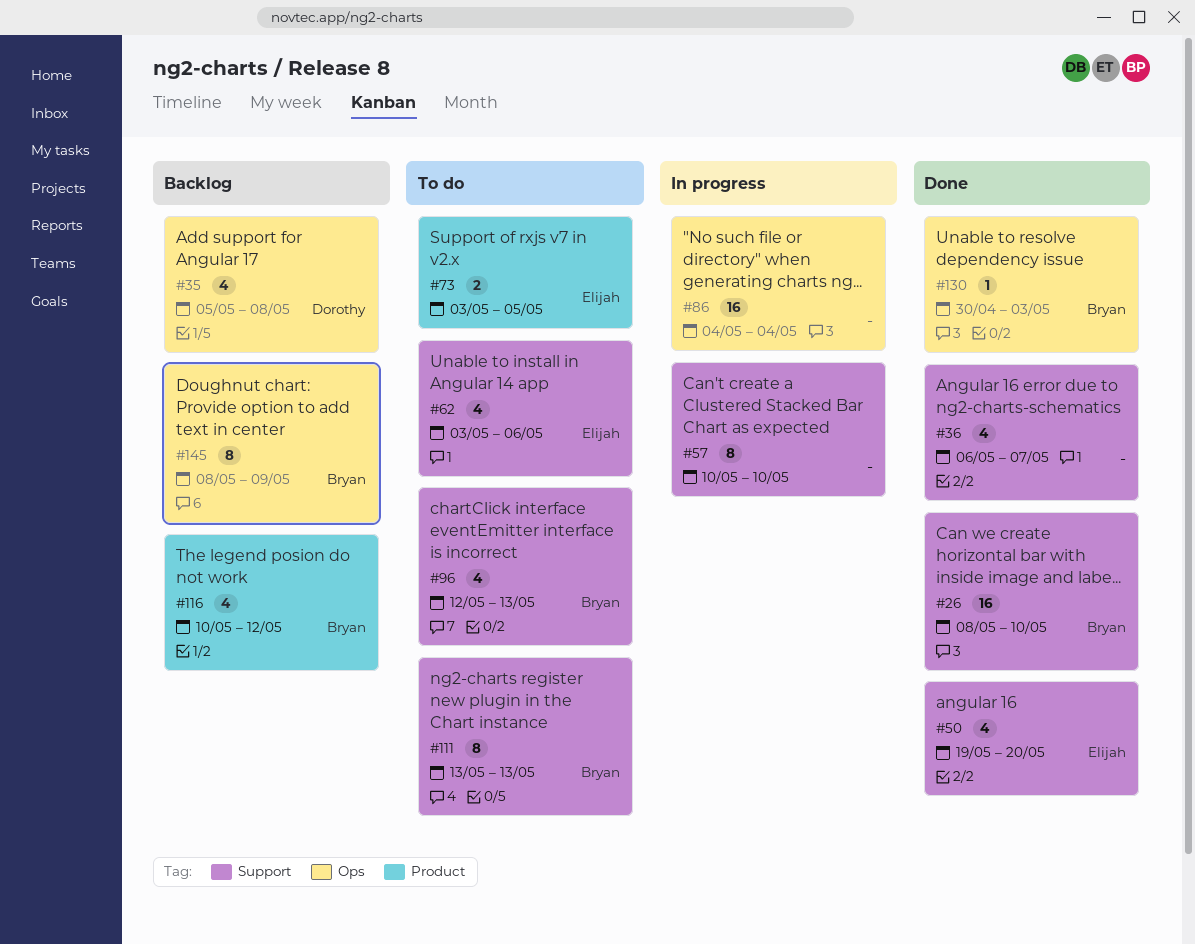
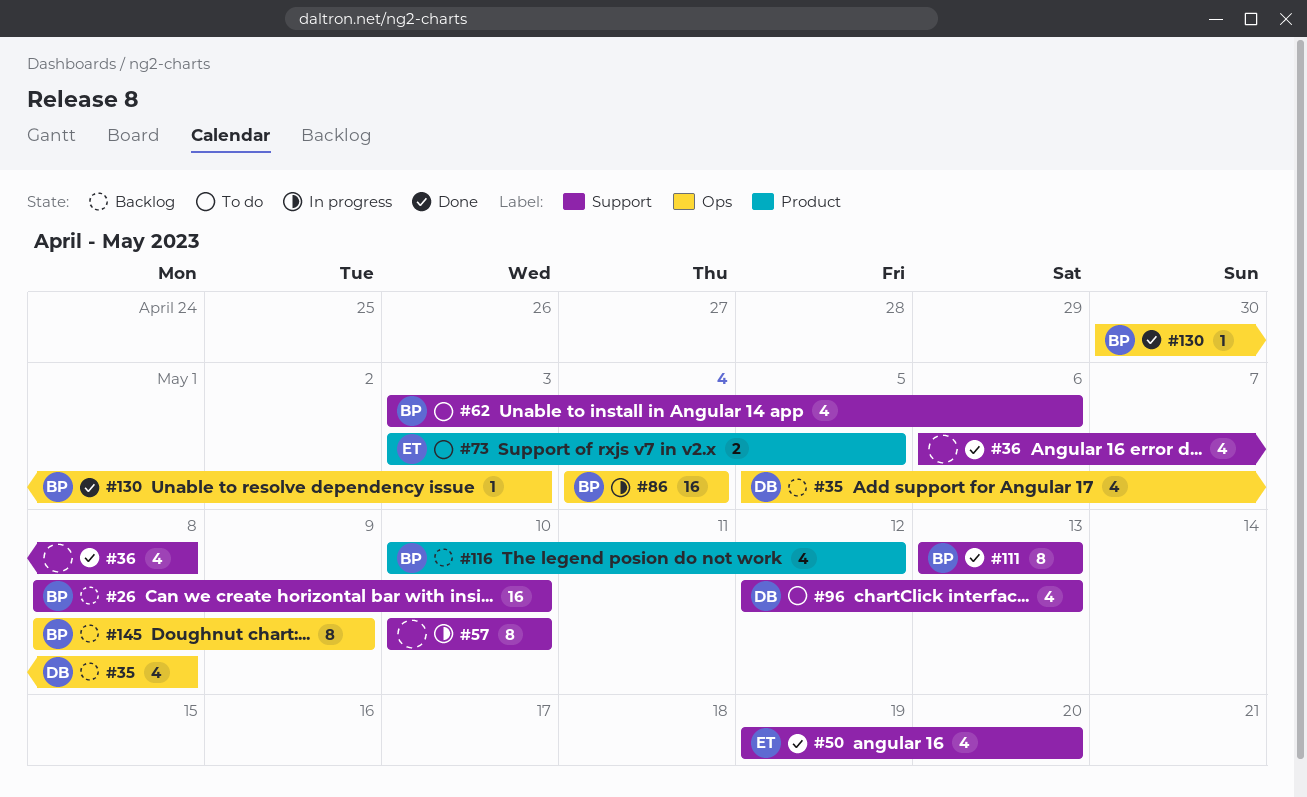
#26, status: Done -> Backlog
#36, due: May 7 -> May 8
#62, owner: Elijah -> Bryan
#86, owner: none -> Bryan
#96, owner: Bryan -> Dorothy
#111, status: To do -> Done

